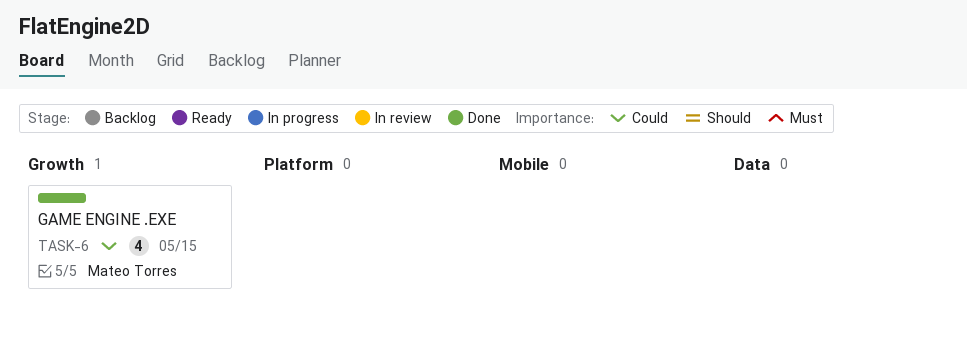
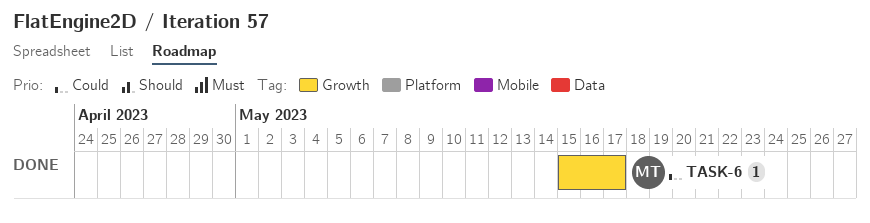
TASK-6, estimate: 4 -> 1
TASK-6, due: May 15 -> May 17

